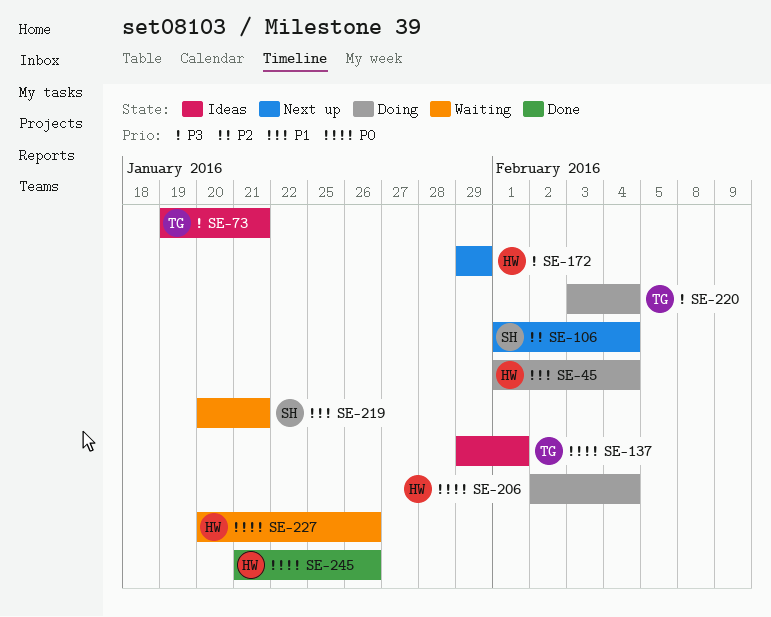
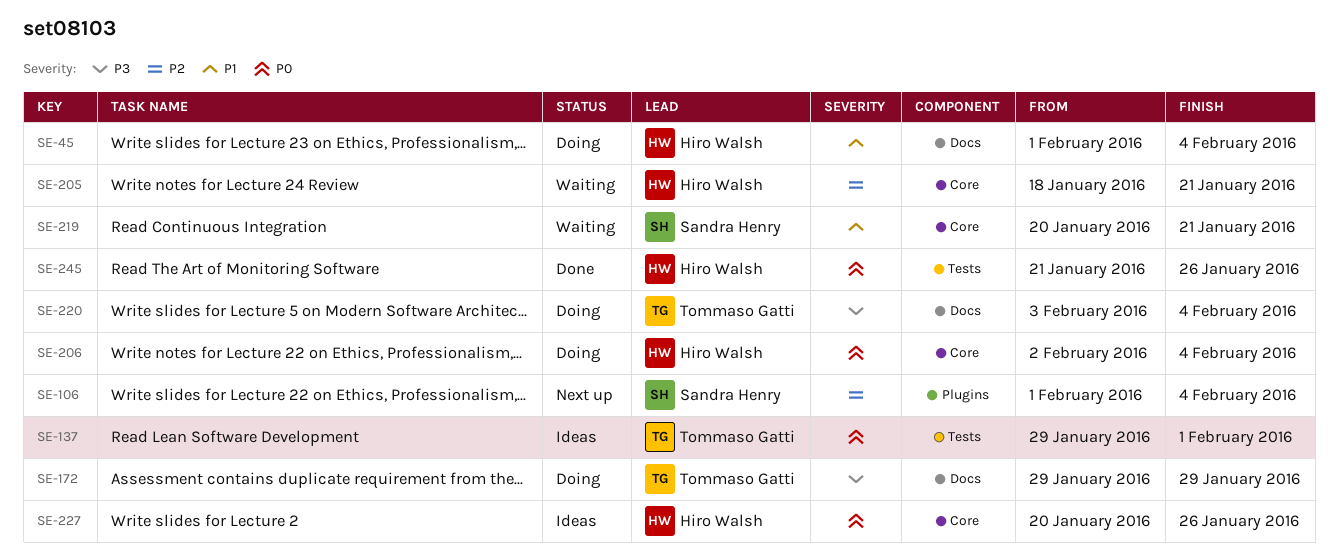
SE-73: present -> none
SE-172, status: Next up -> Doing
SE-172, owner: Hiro Walsh -> Tommaso Gatti
SE-205: none -> present
SE-227, status: Waiting -> Ideas

